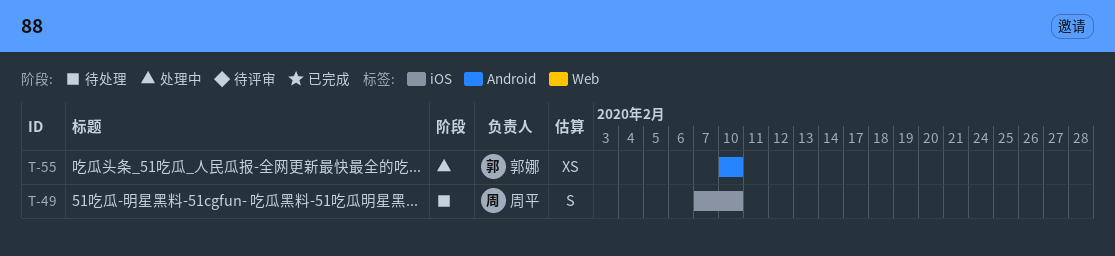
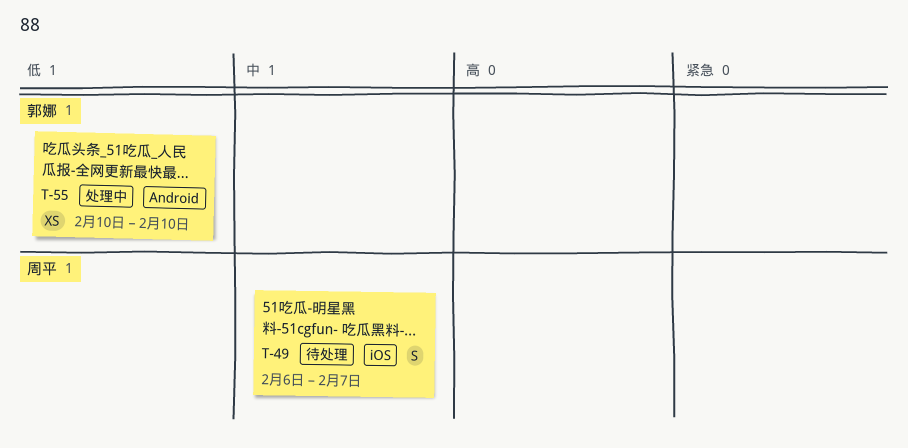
T-49, start: Feb 7 -> Feb 6
T-49, due: Feb 10 -> Feb 7

